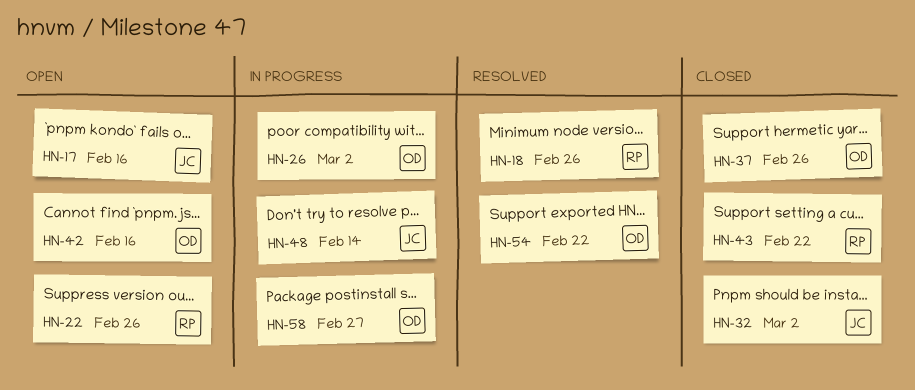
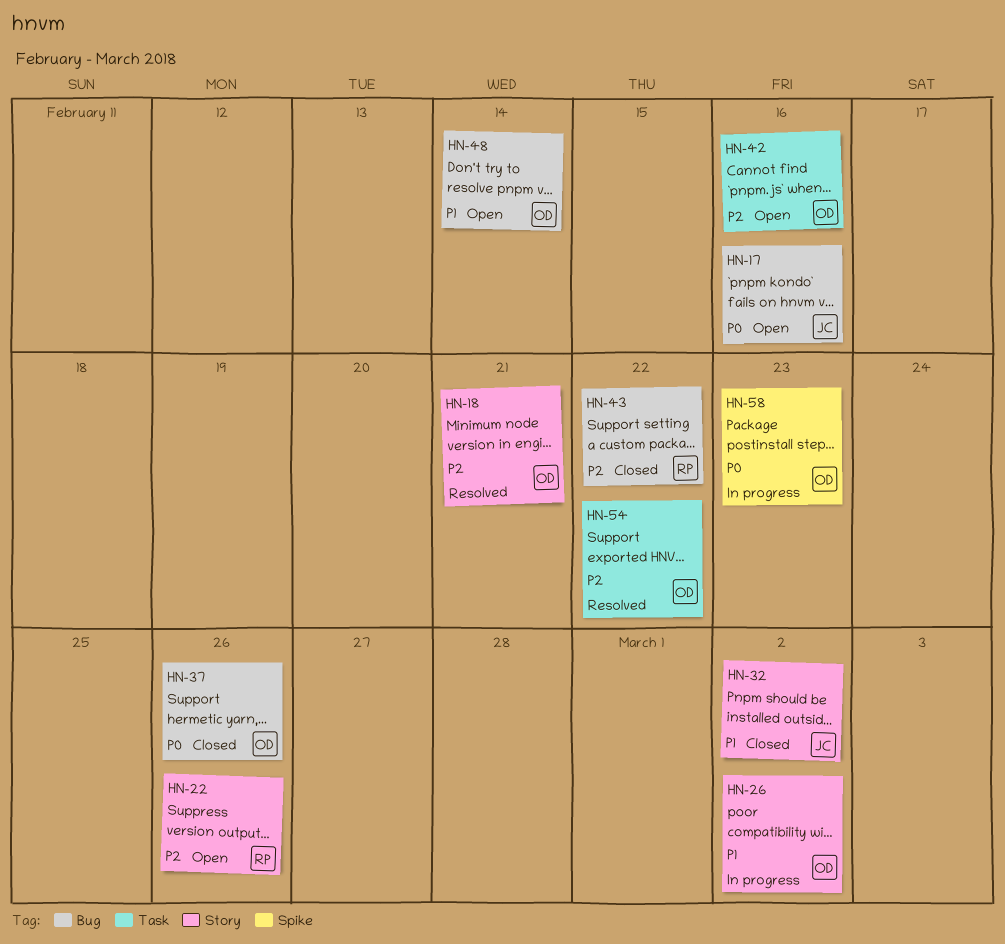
HN-18, owner: RP -> OD
HN-18, due: Feb 26 -> Feb 21
HN-48, status: In progress -> Open
HN-48, owner: JC -> OD
HN-58, due: Feb 27 -> Feb 23

